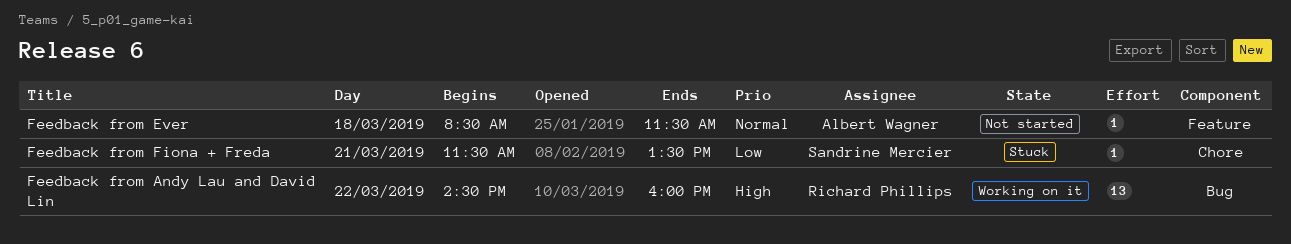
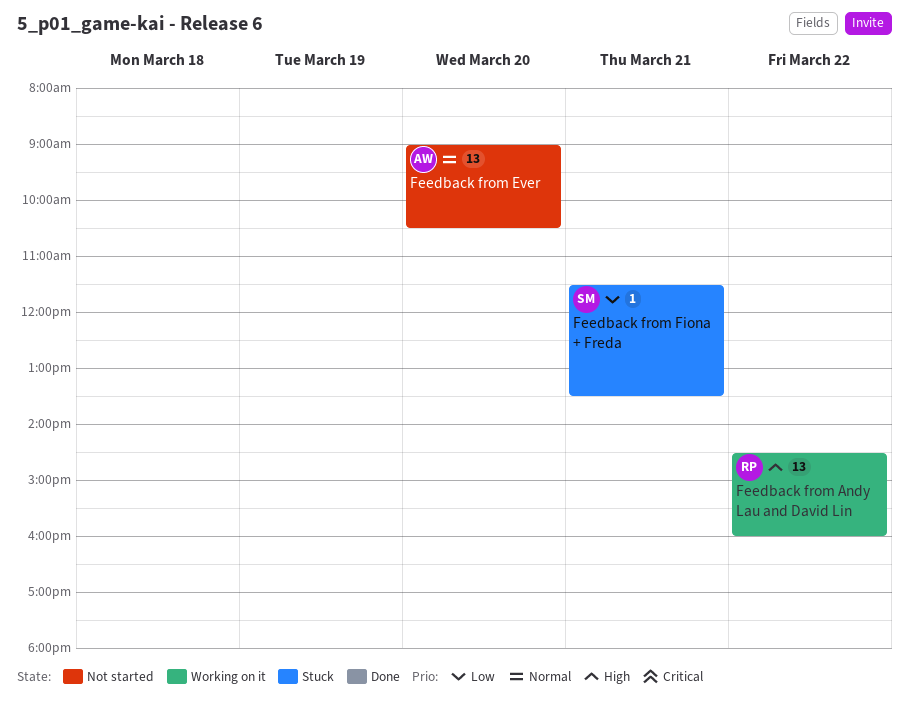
Feedback from Ever, estimate: 1 -> 13
Feedback from Ever, day: Mar 18 -> Mar 20
Feedback from Ever, begins: 08:30 -> 09:00
Feedback from Ever, ends: 11:30 -> 10:30

